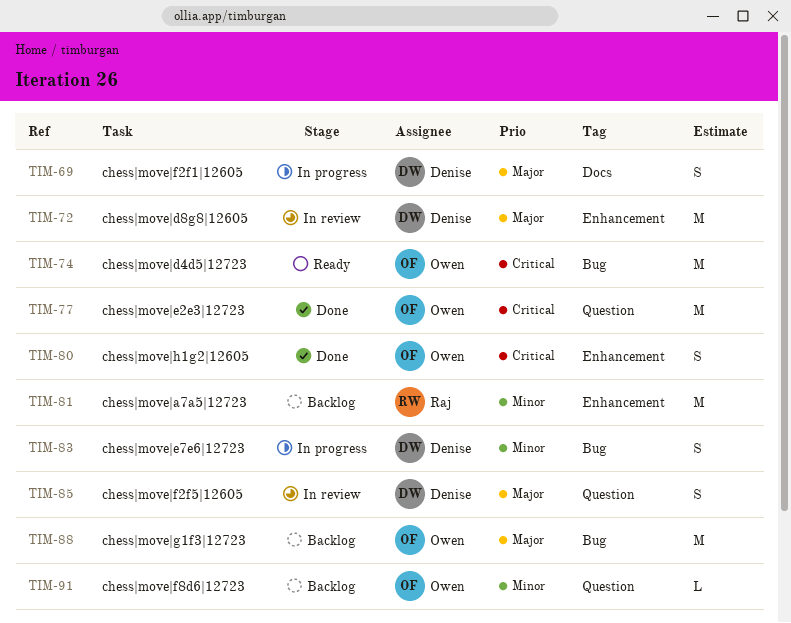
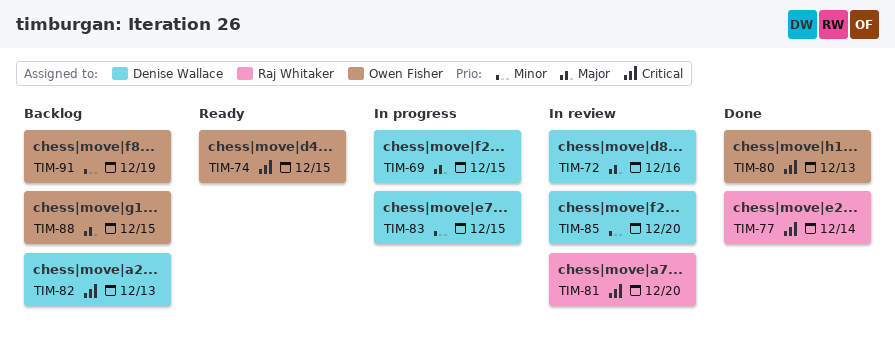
TIM-77, owner: Owen Fisher -> Raj Whitaker
TIM-81, status: Backlog -> In review
TIM-81, priority: Minor -> Critical
TIM-82: none -> present
TIM-85, priority: Major -> Minor

